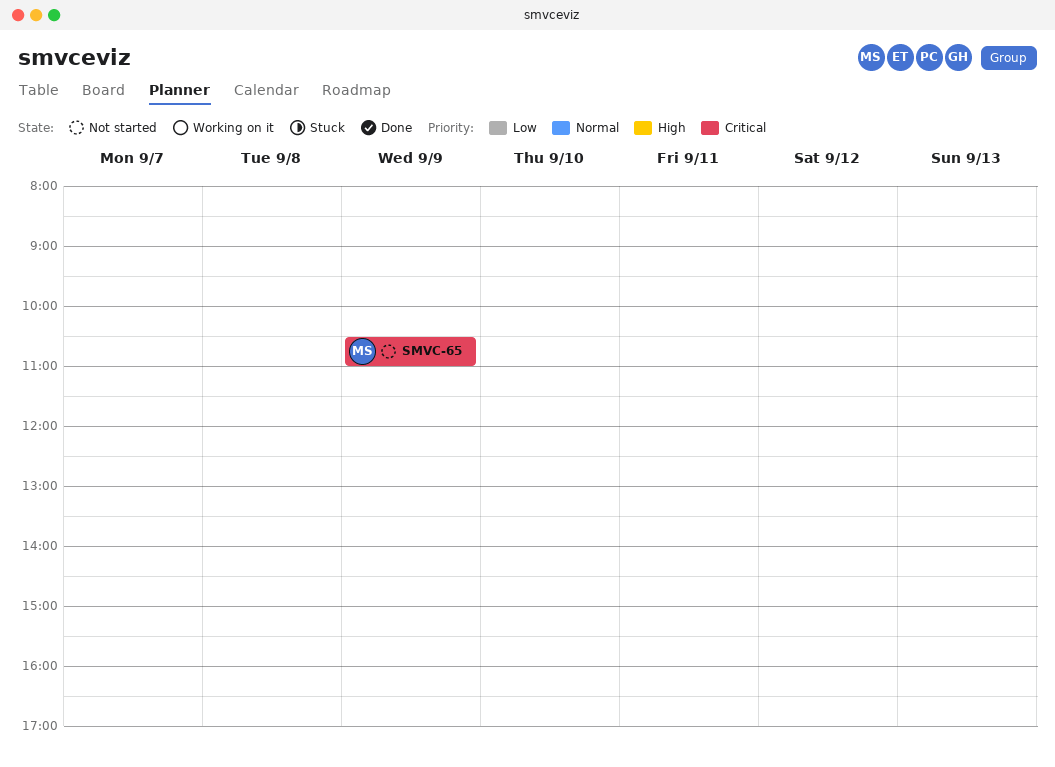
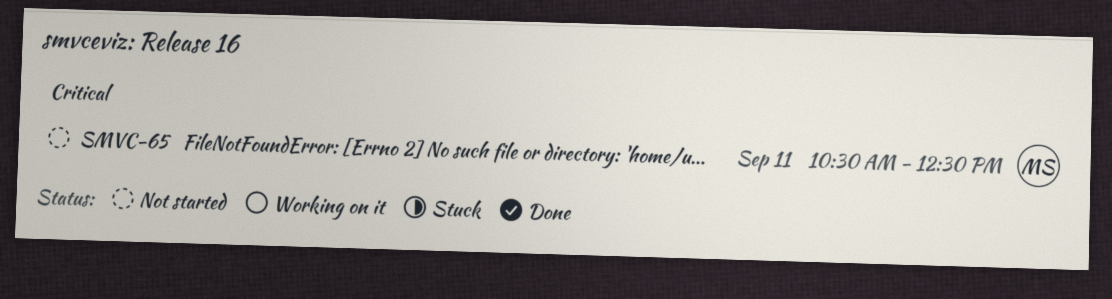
SMVC-65, day: Sep 9 -> Sep 11
SMVC-65, ends: 11:00 -> 12:30

